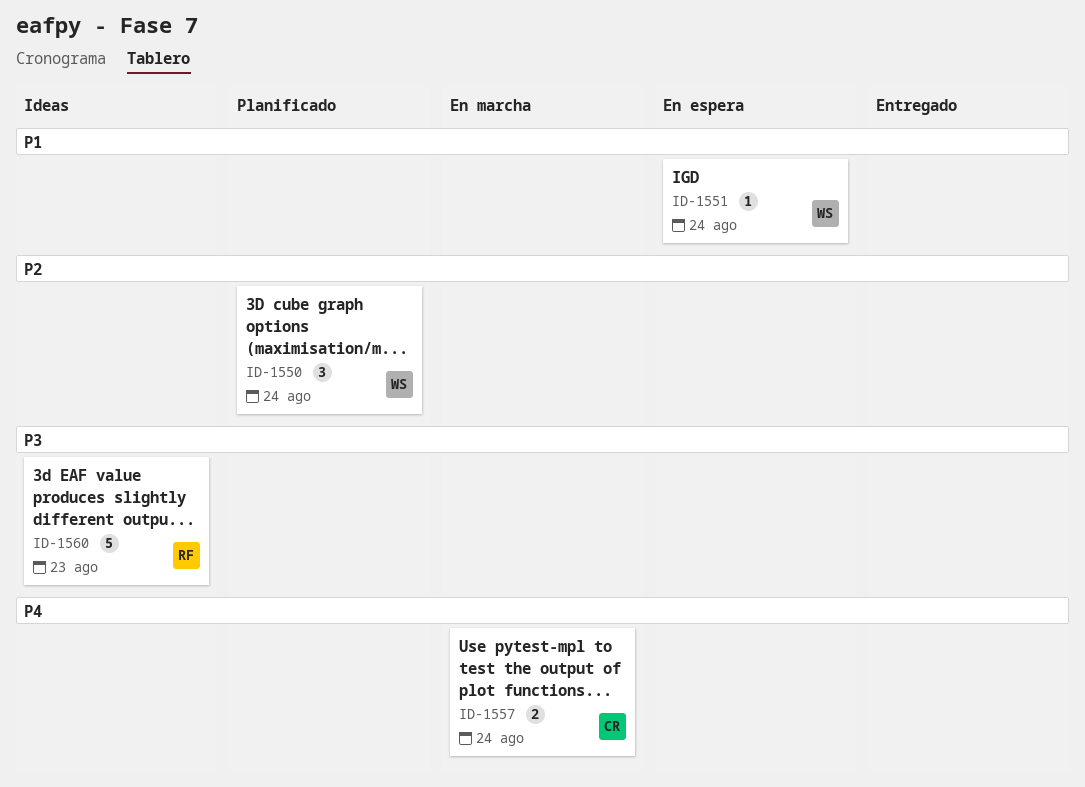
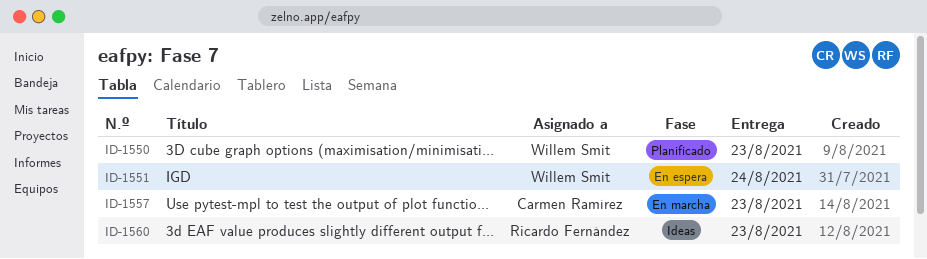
ID-1550, due: Aug 24 -> Aug 23
ID-1557, due: Aug 24 -> Aug 23

